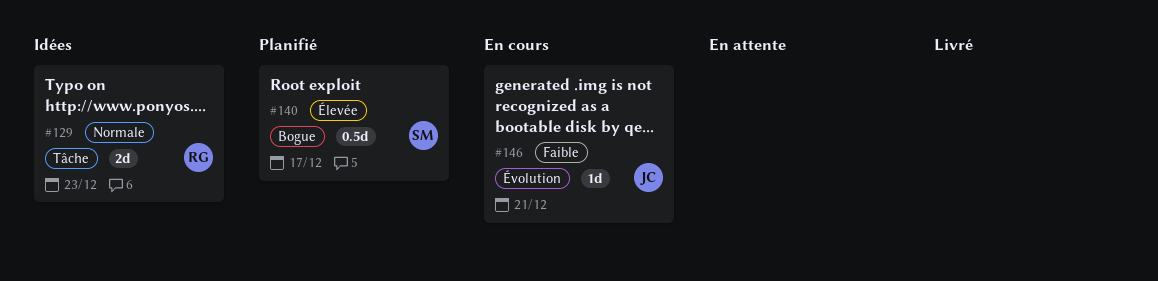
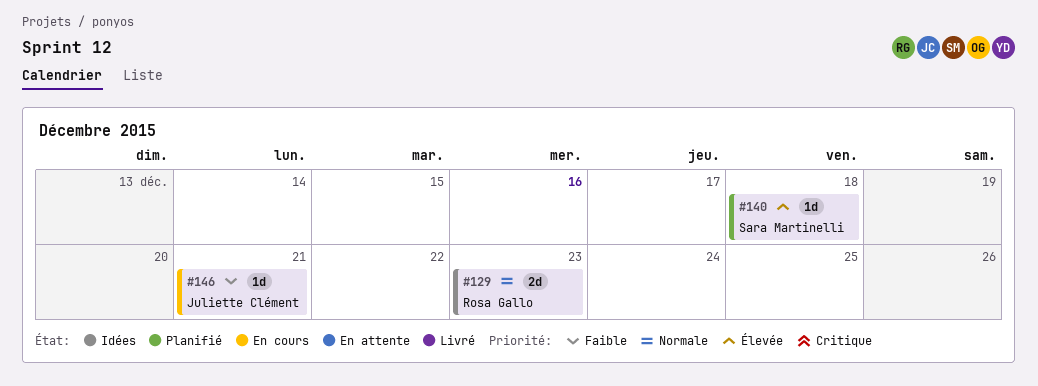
#140, estimate: 0.5d -> 1d
#140, due: Dec 17 -> Dec 18

